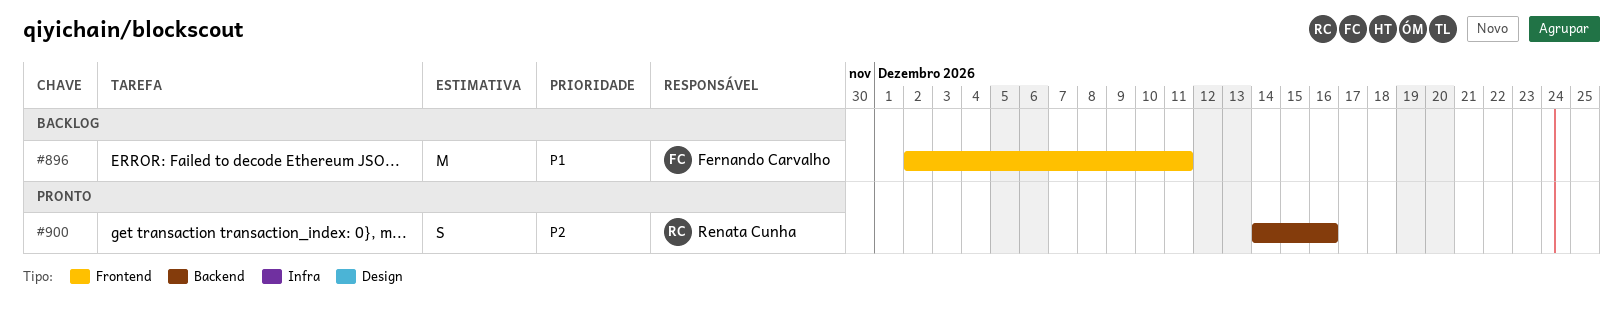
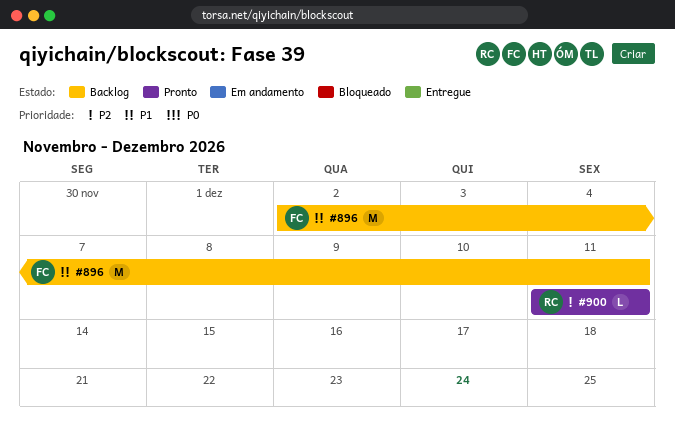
#900, estimate: S -> L
#900, start: Dec 14 -> Dec 11
#900, due: Dec 16 -> Dec 11

